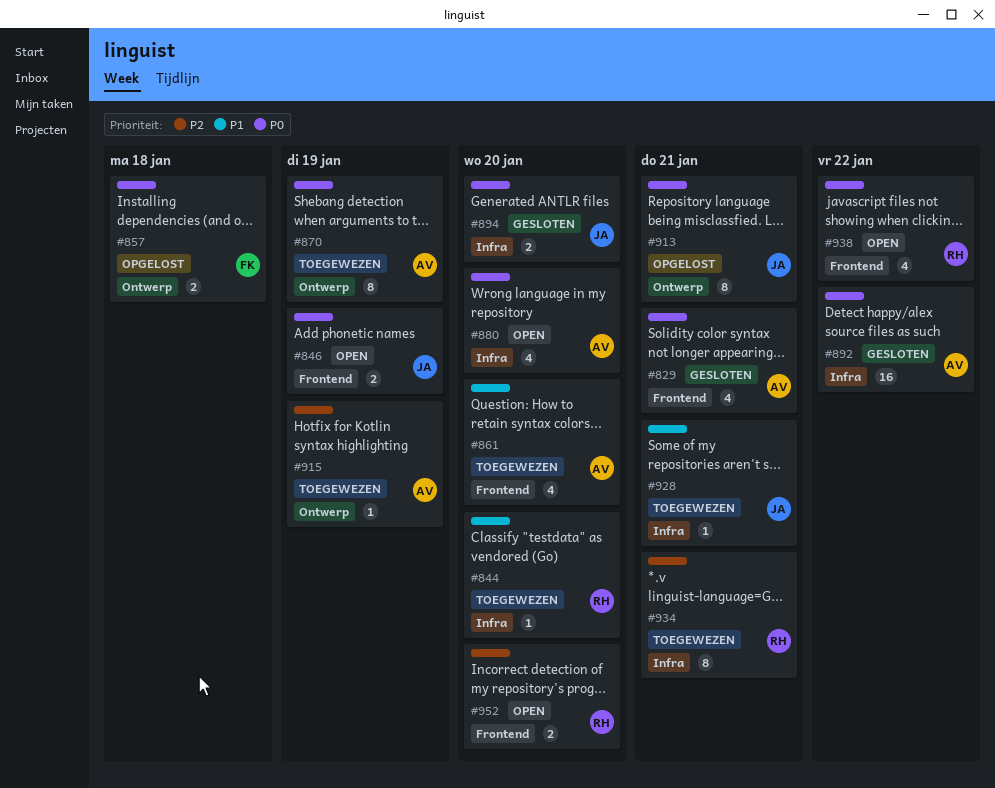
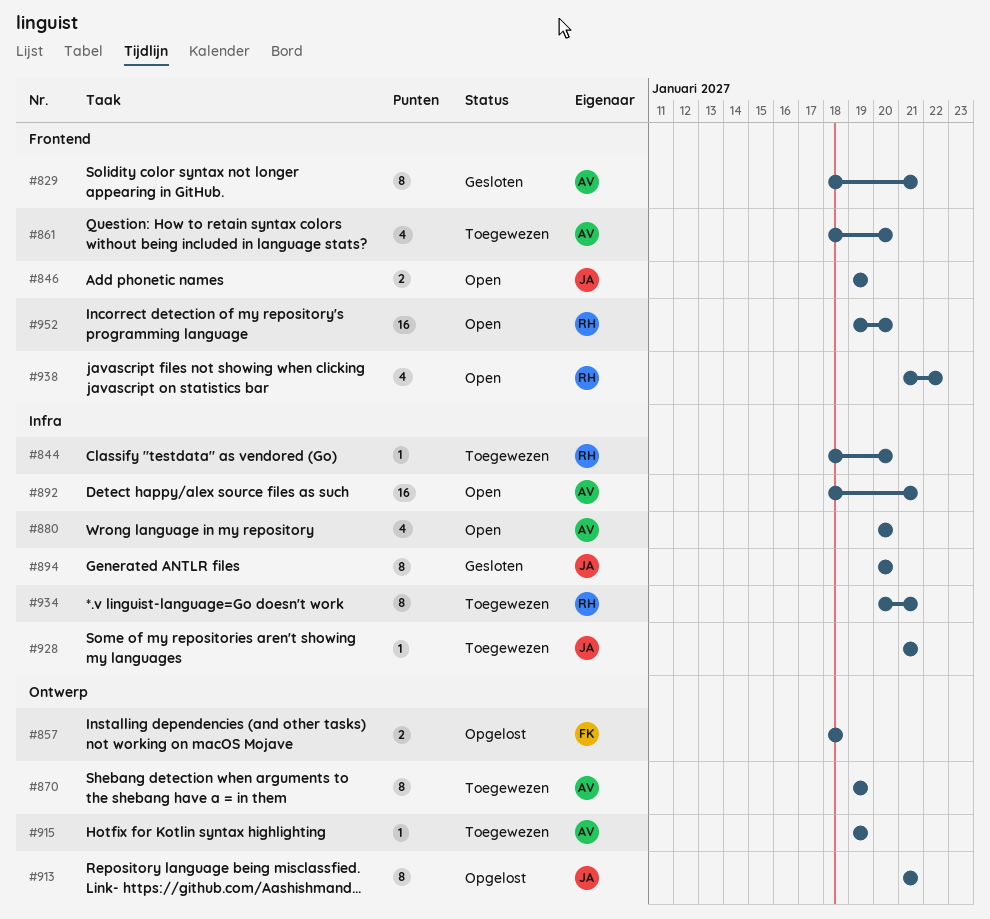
#829, estimate: 4 -> 8
#892, status: Gesloten -> Open
#892, due: Jan 22 -> Jan 21
#894, estimate: 2 -> 8
#952, estimate: 2 -> 16

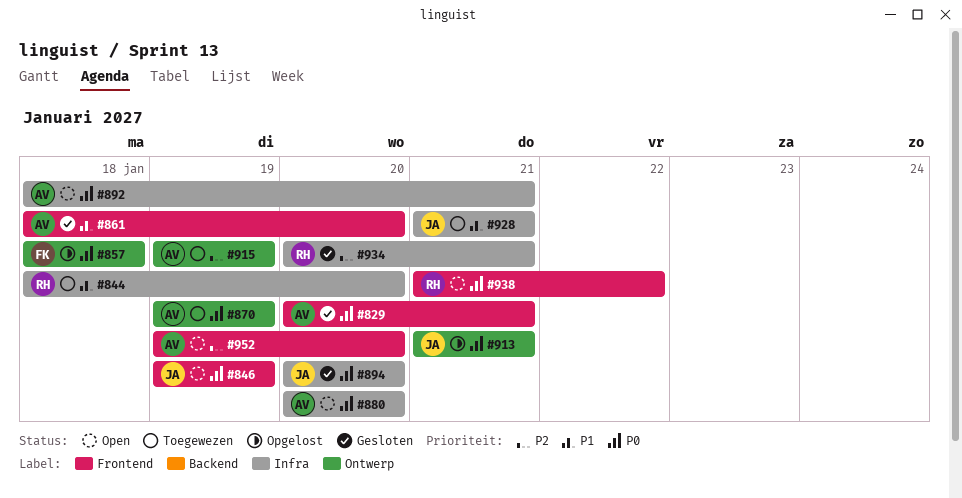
#829, start: Jan 18 -> Jan 20
#861, status: Toegewezen -> Gesloten
#934, status: Toegewezen -> Gesloten
#952, owner: RH -> AV

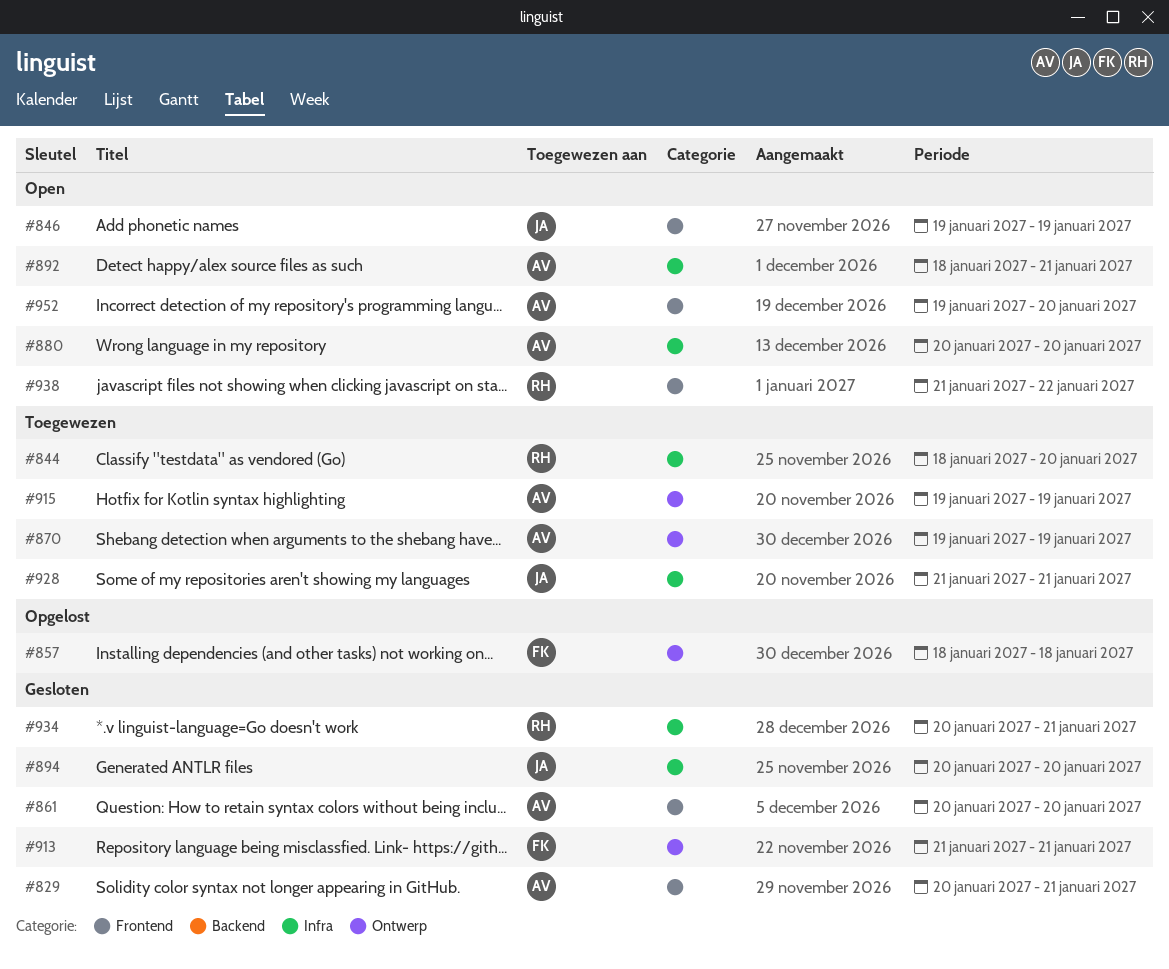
#861, start: Jan 18 -> Jan 20
#913, status: Opgelost -> Gesloten
#913, owner: JA -> FK

